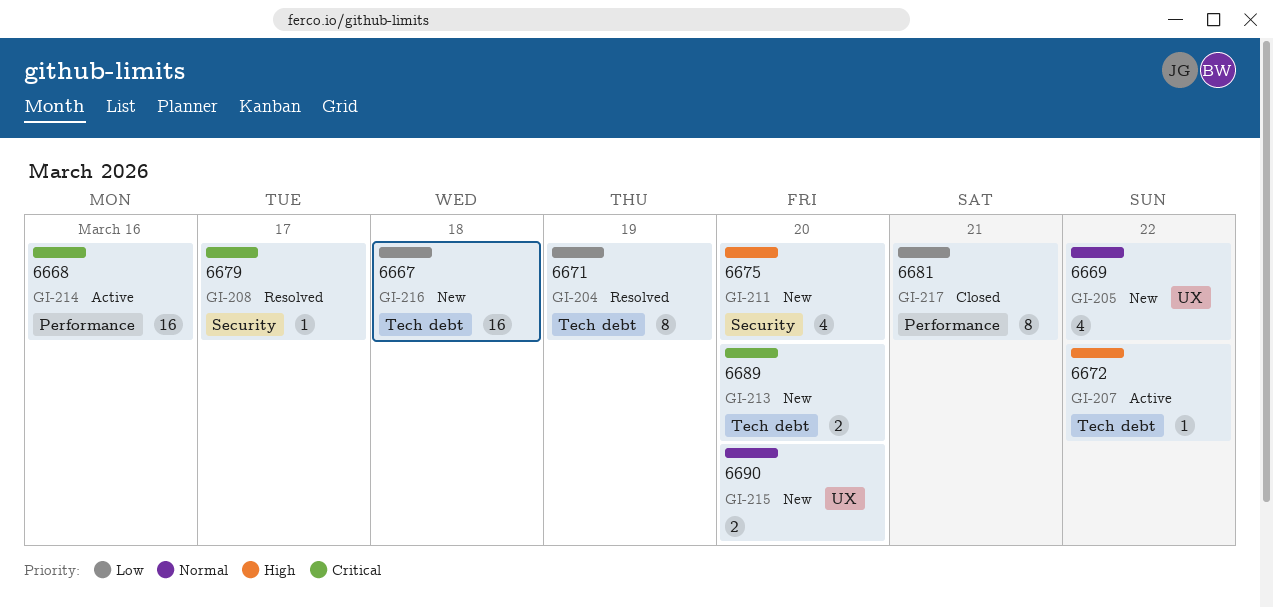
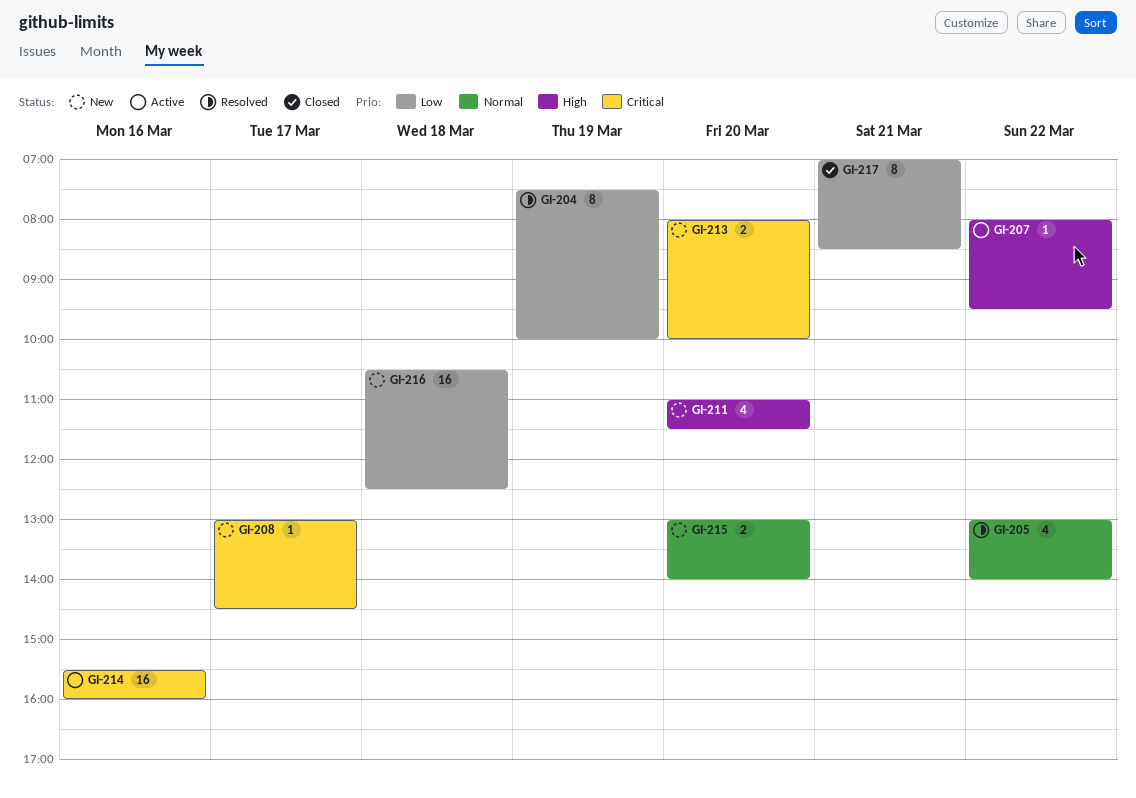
GI-205, status: New -> Resolved
GI-208, status: Resolved -> New

